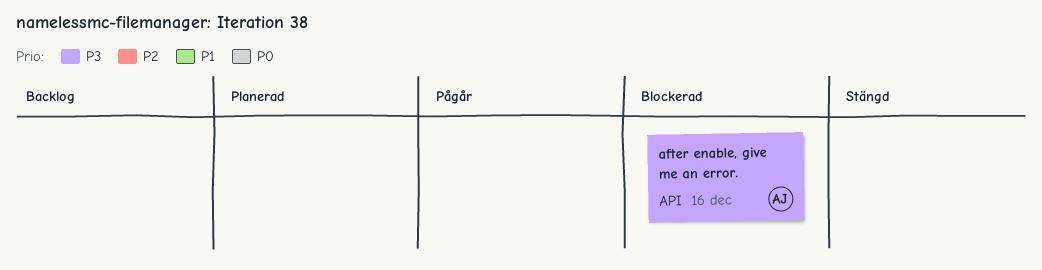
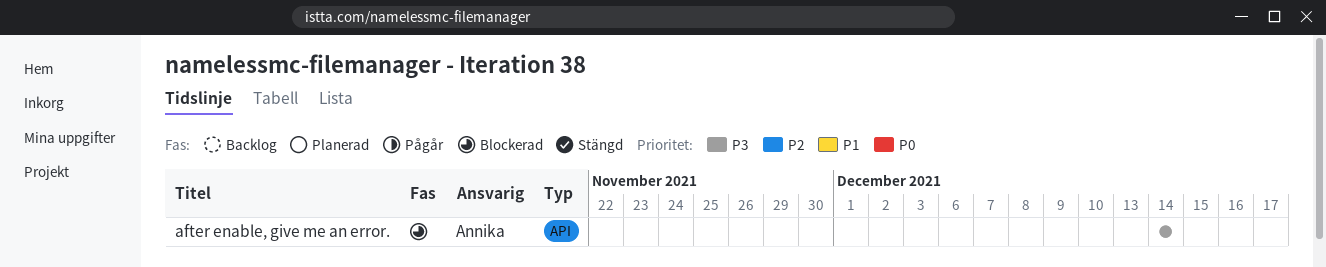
after enable, give me an error., due: Dec 16 -> Dec 14

